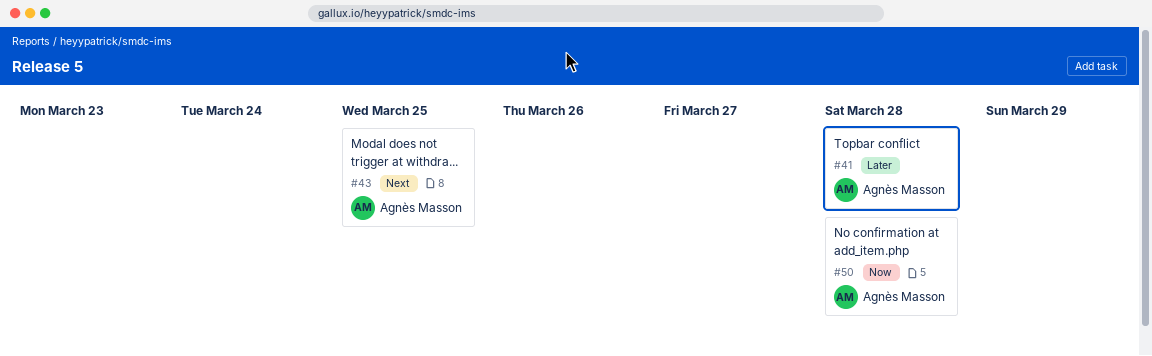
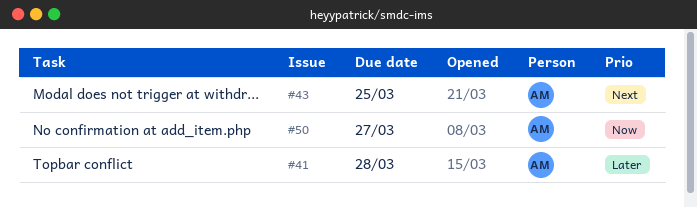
#50, due: Mar 28 -> Mar 27

